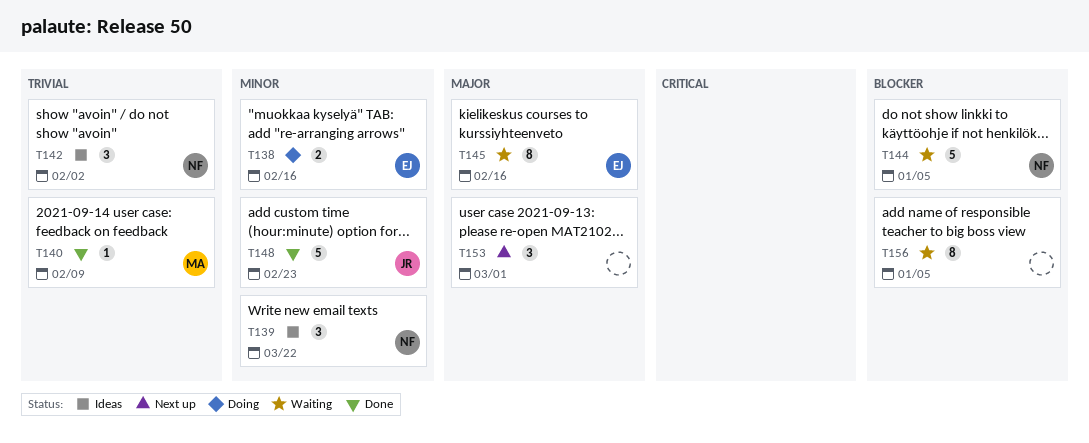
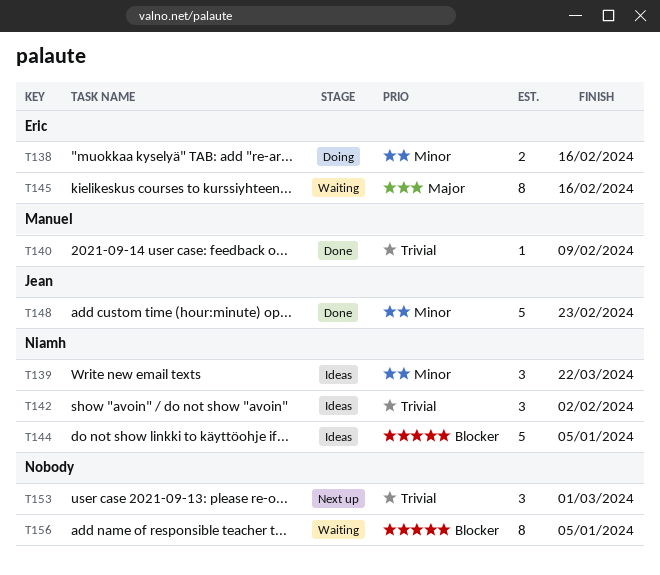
T144, status: Waiting -> Ideas
T153, priority: Major -> Trivial

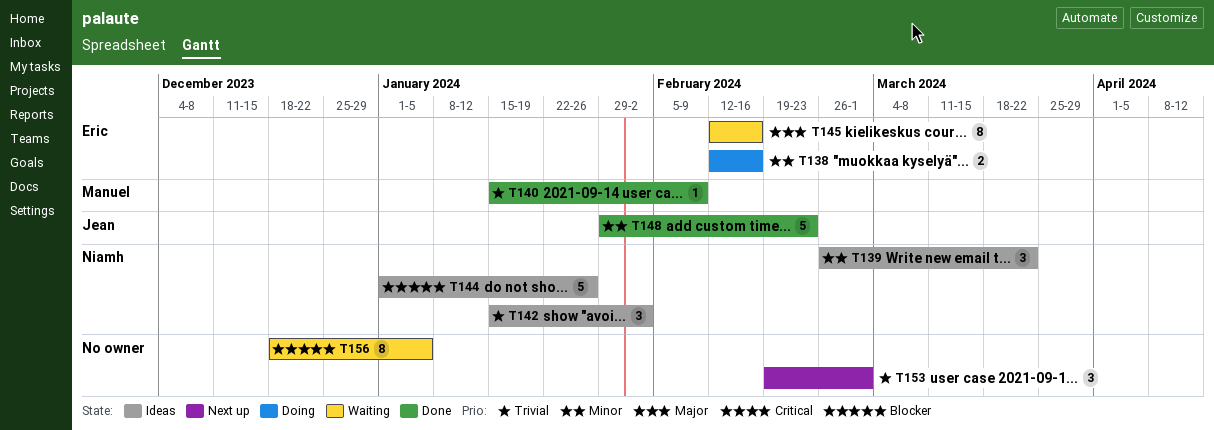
T144, due: Jan 5 -> Jan 26

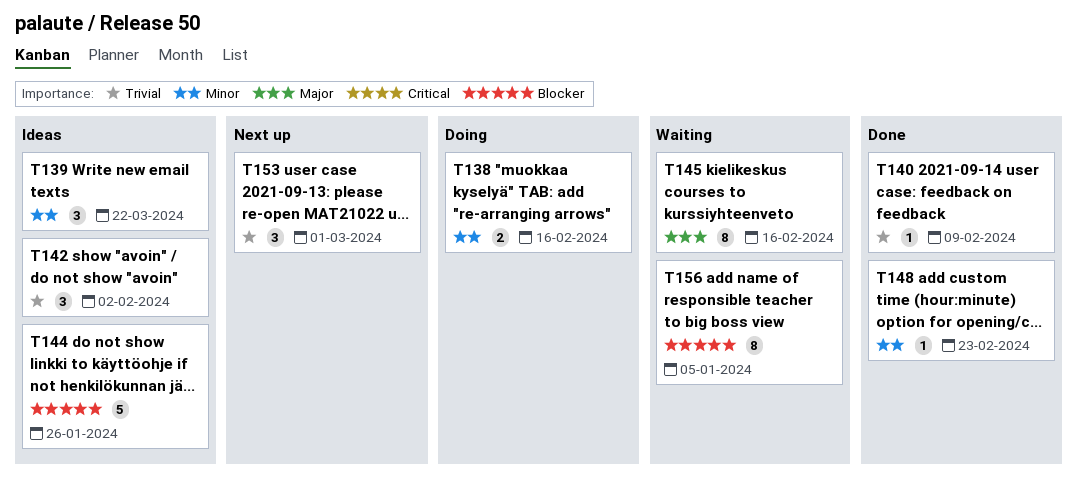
T148, estimate: 5 -> 1

